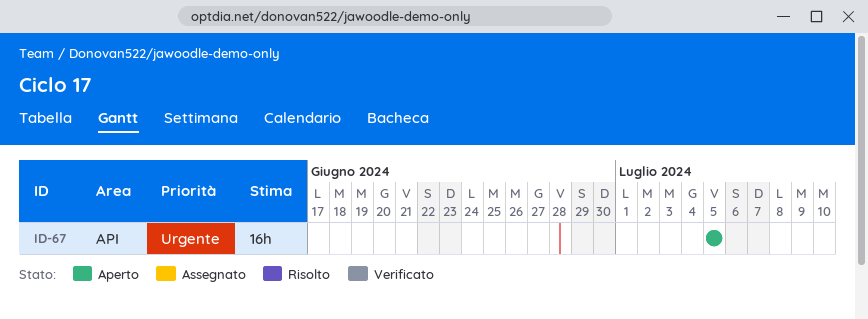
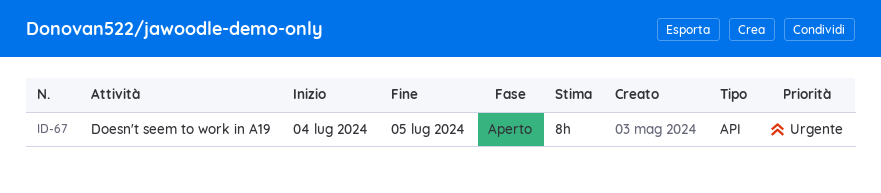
ID-67, estimate: 16h -> 8h
ID-67, start: Jul 5 -> Jul 4

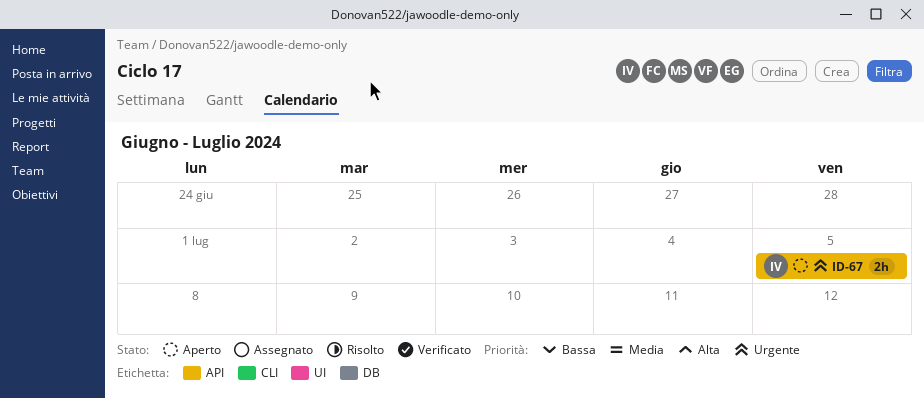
ID-67, estimate: 8h -> 2h
ID-67, start: Jul 4 -> Jul 5

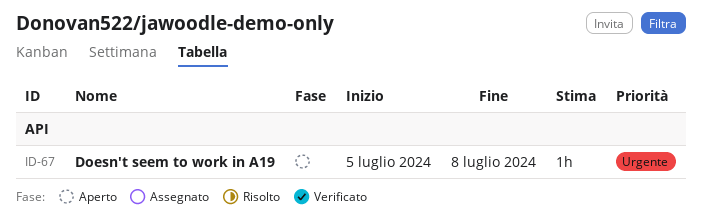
ID-67, estimate: 2h -> 1h
ID-67, due: Jul 5 -> Jul 8

